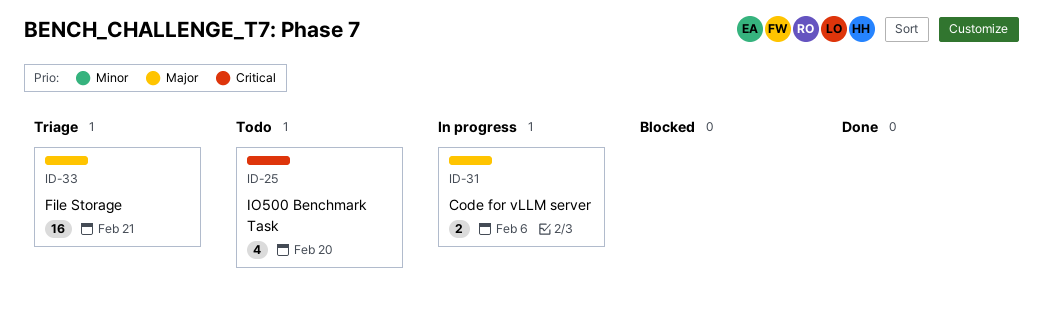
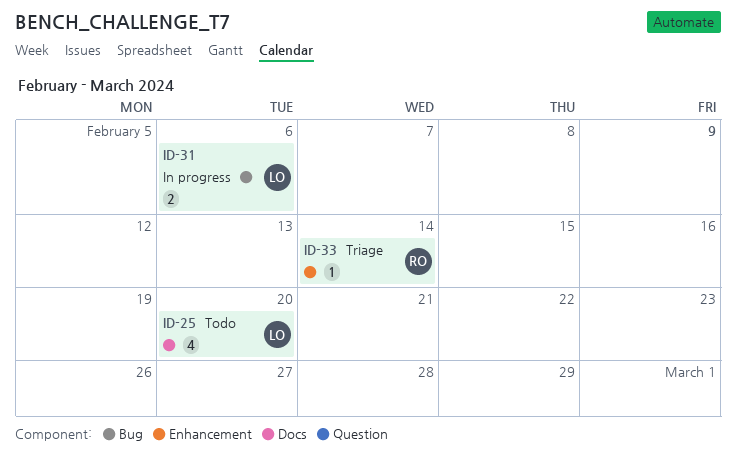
ID-33, estimate: 16 -> 1
ID-33, due: Feb 21 -> Feb 14

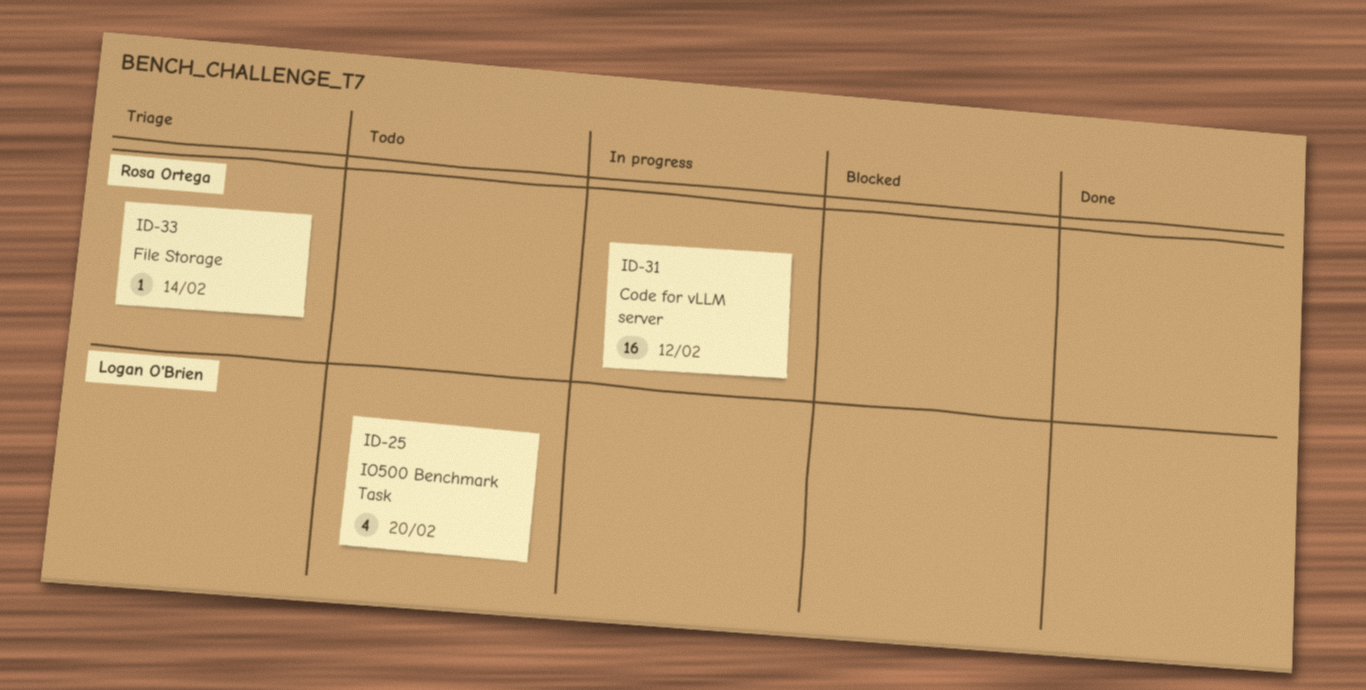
ID-31, owner: Logan O'Brien -> Rosa Ortega
ID-31, estimate: 2 -> 16
ID-31, due: Feb 6 -> Feb 12

